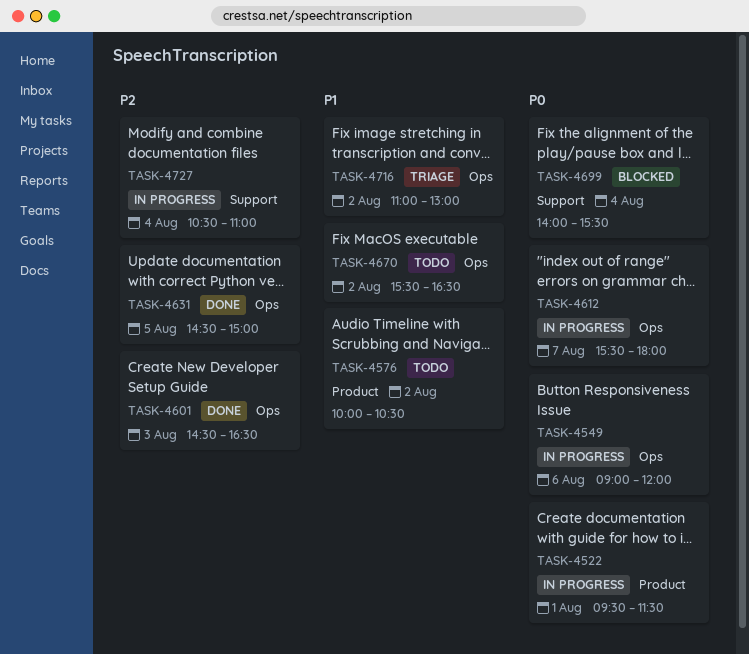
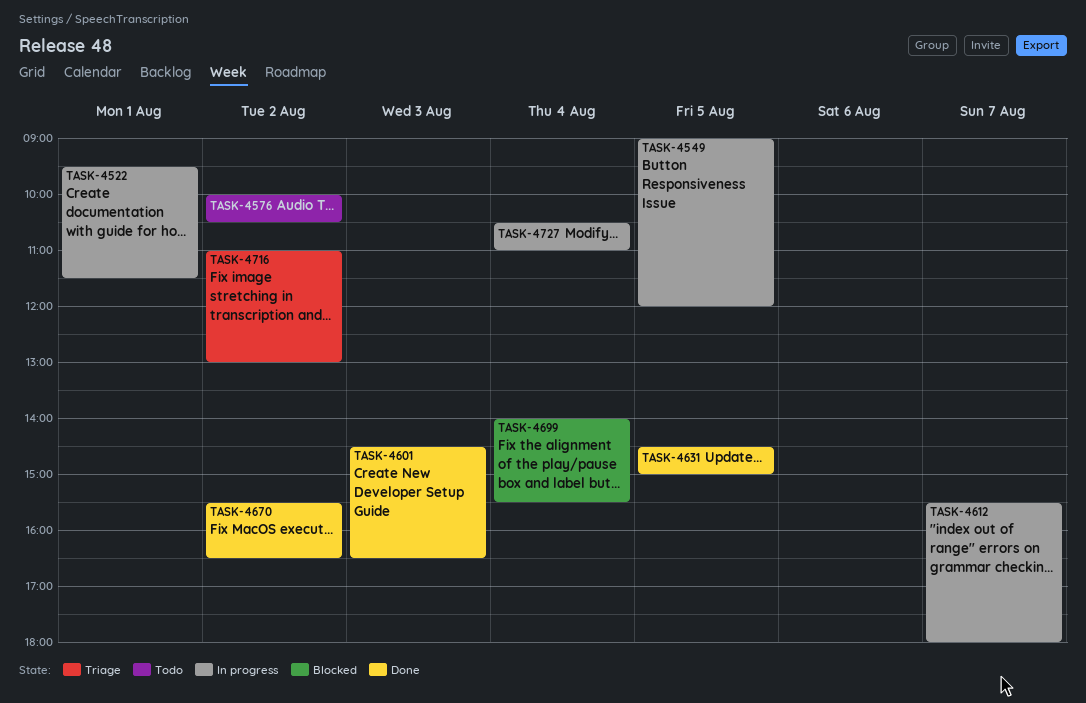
TASK-4549, day: Aug 6 -> Aug 5
TASK-4670, status: Todo -> Done

